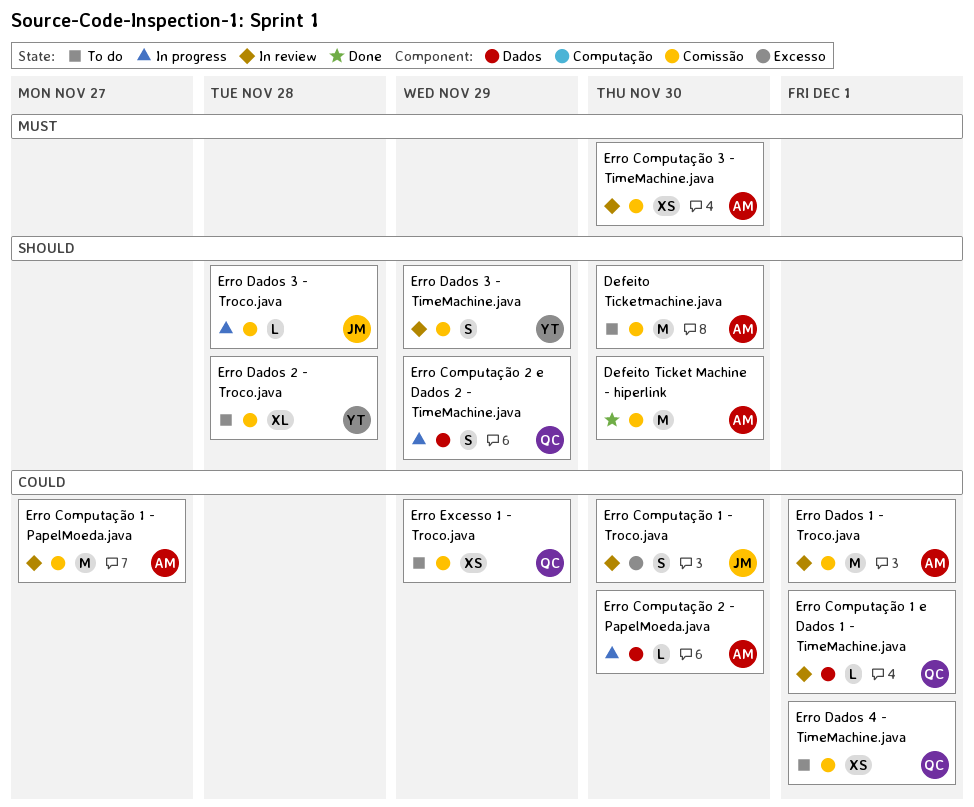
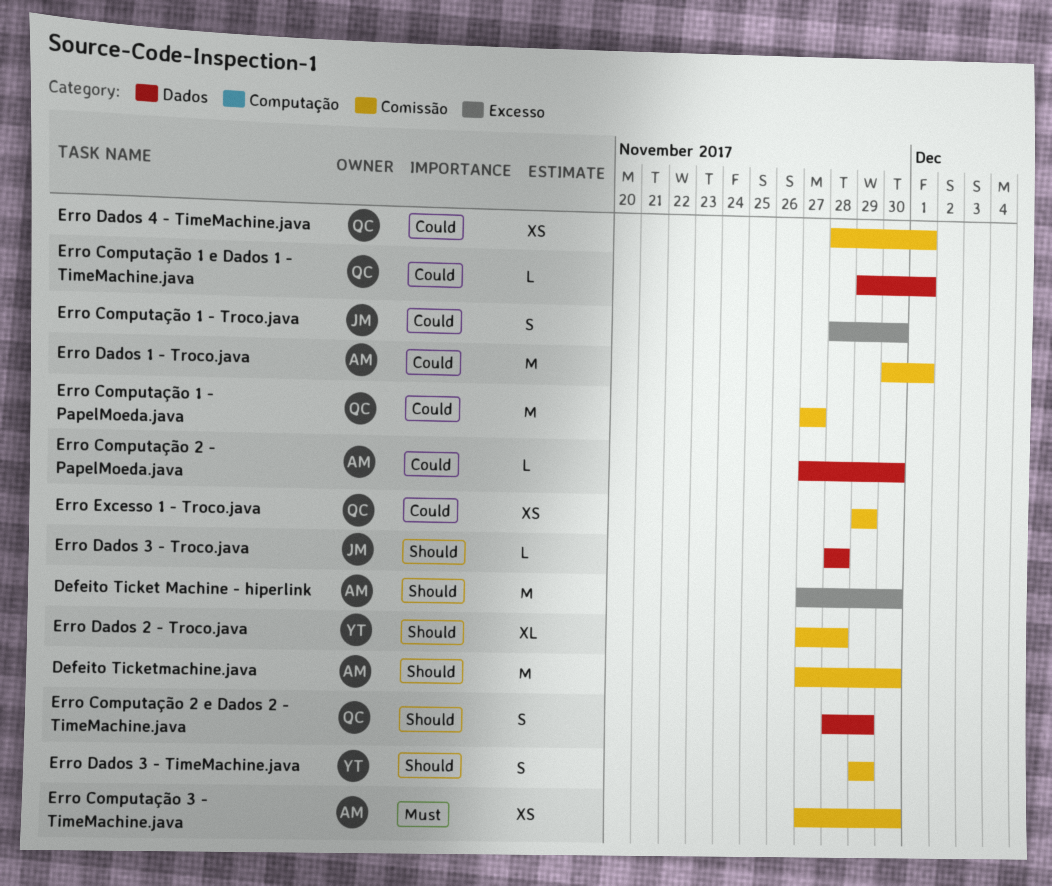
Defeito Ticket Machine - hiperlink, label: Comissão -> Excesso
Erro Computação 1 - PapelMoeda.java, owner: AM -> QC
Erro Dados 3 - Troco.java, label: Comissão -> Dados

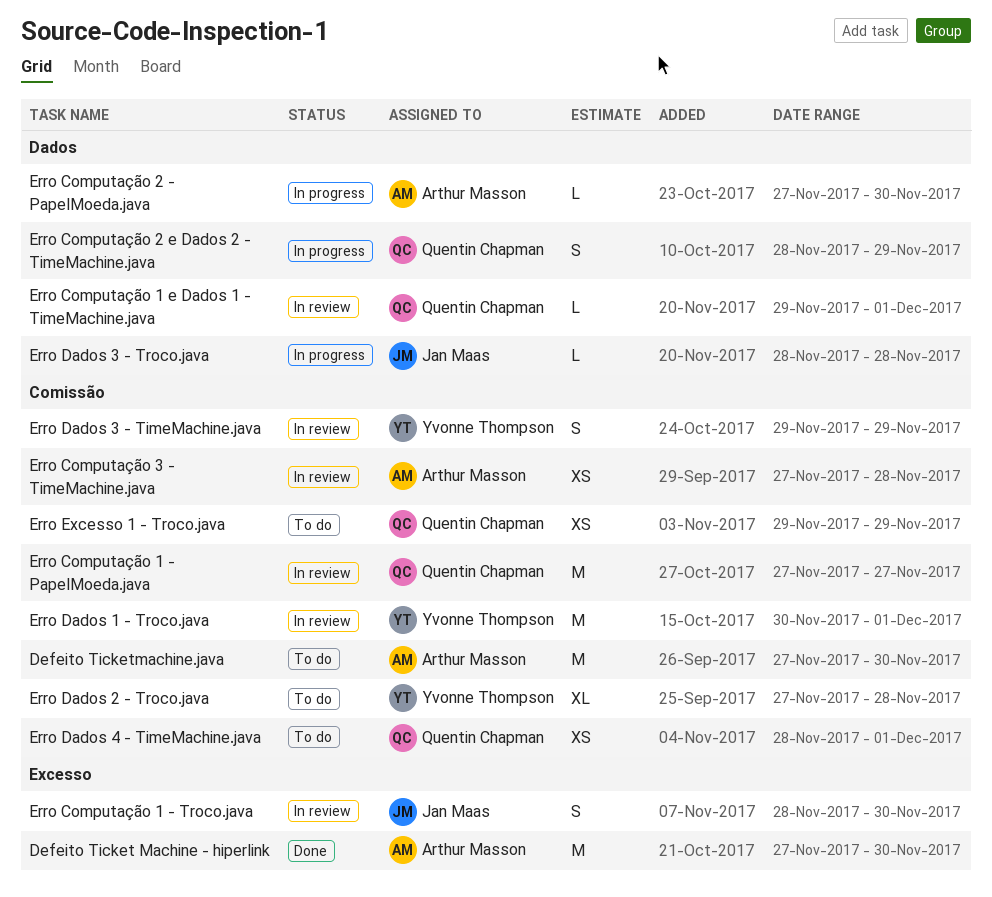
Erro Computação 3 - TimeMachine.java, due: Nov 30 -> Nov 28
Erro Dados 1 - Troco.java, owner: Arthur Masson -> Yvonne Thompson

